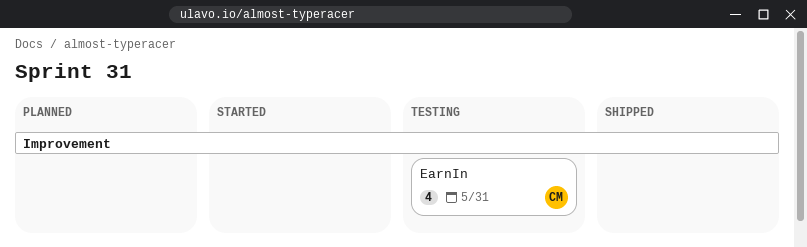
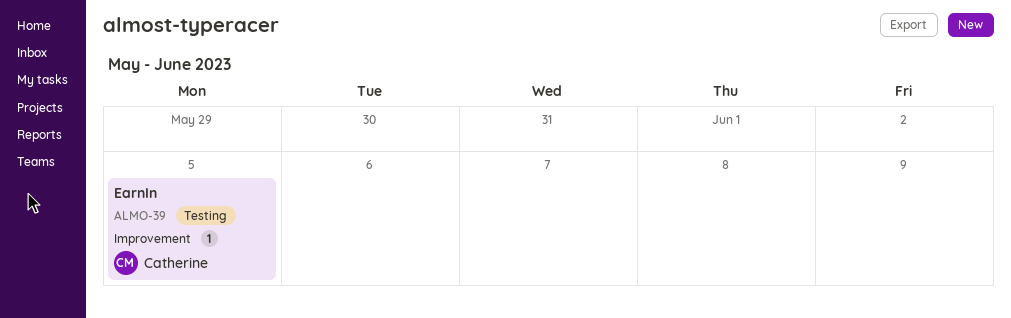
EarnIn, estimate: 4 -> 1
EarnIn, due: May 31 -> Jun 5

